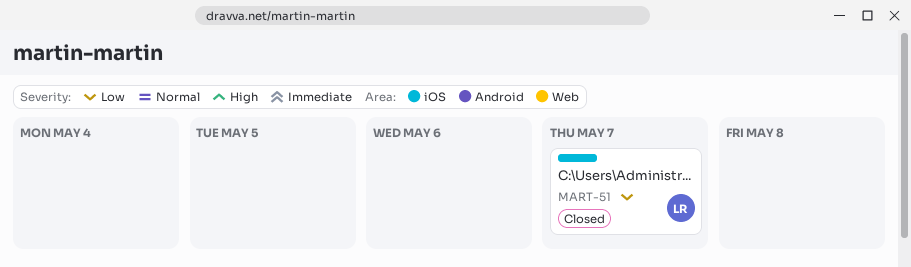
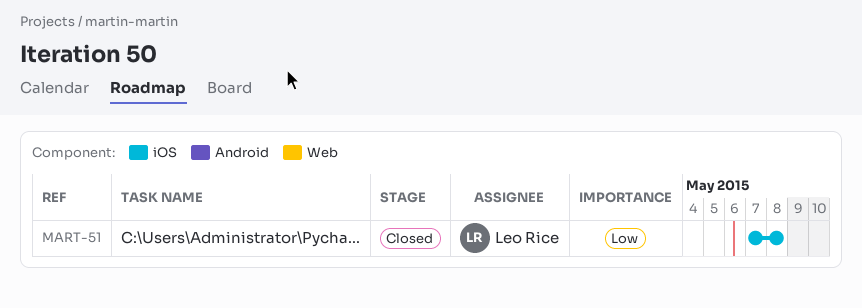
MART-51, due: May 7 -> May 8

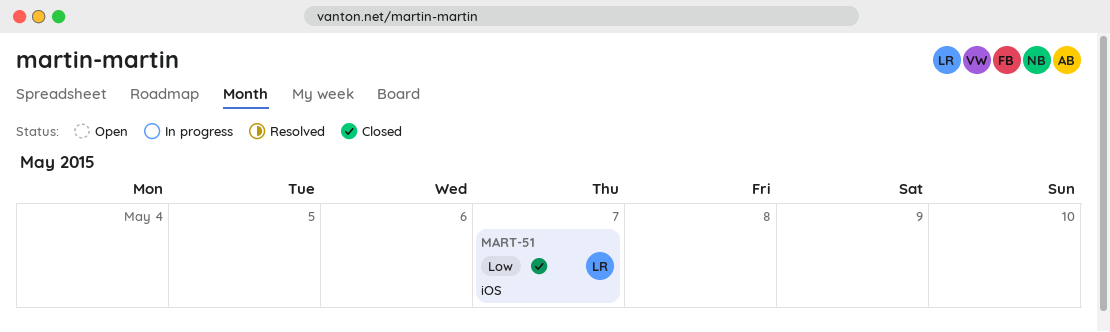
MART-51, due: May 8 -> May 7

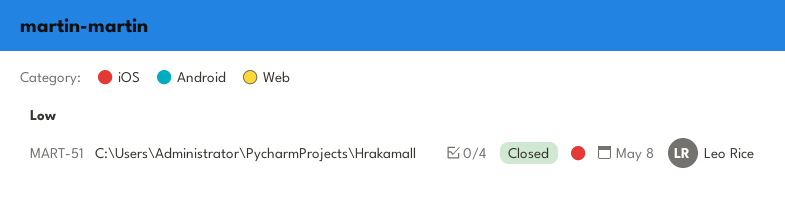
MART-51, due: May 7 -> May 8

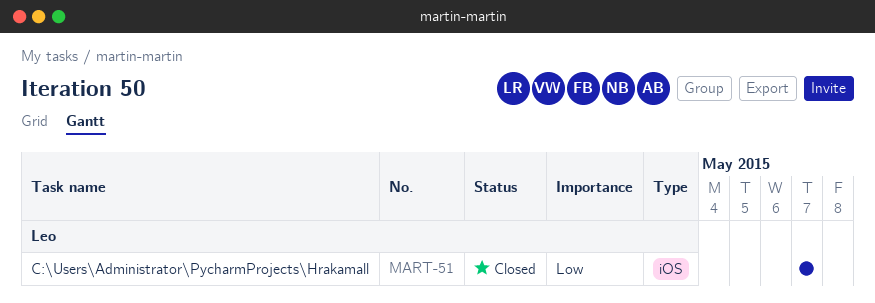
MART-51, due: May 8 -> May 7

